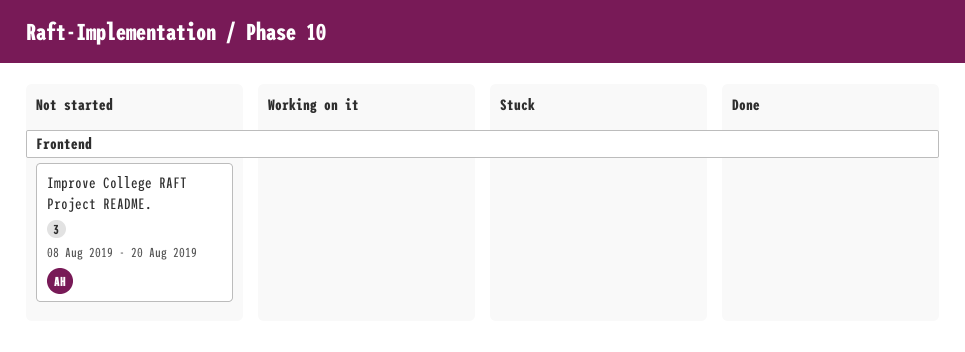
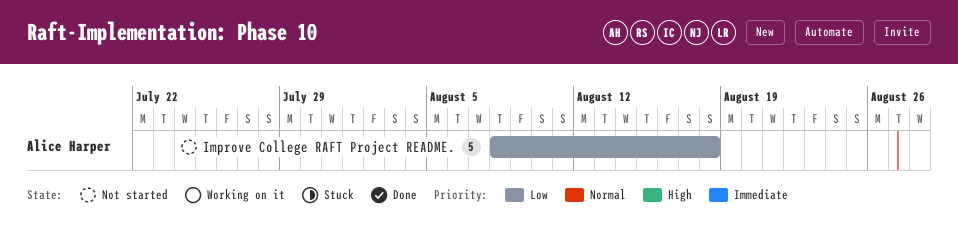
Improve College RAFT Project README., estimate: 3 -> 5
Improve College RAFT Project README., due: Aug 20 -> Aug 18

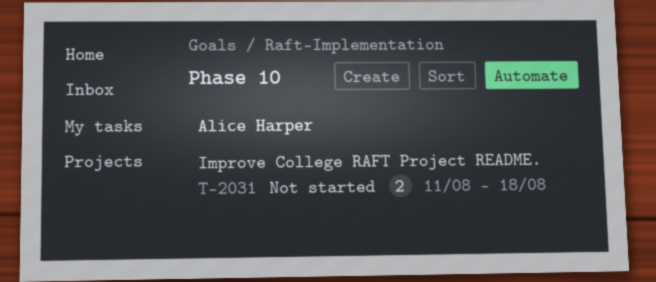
Improve College RAFT Project README., estimate: 5 -> 2
Improve College RAFT Project README., start: Aug 8 -> Aug 11

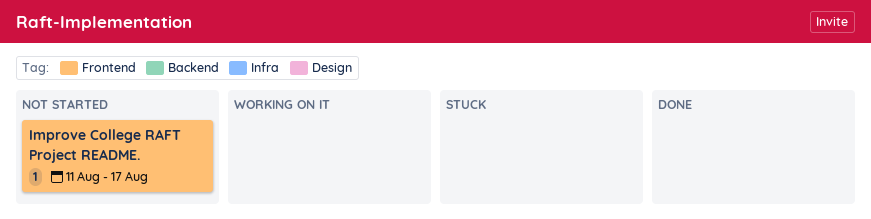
Improve College RAFT Project README., estimate: 2 -> 1
Improve College RAFT Project README., due: Aug 18 -> Aug 17

